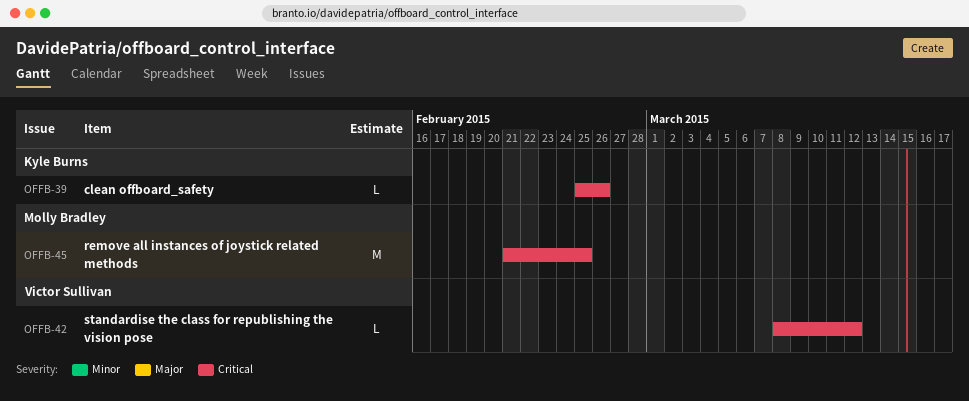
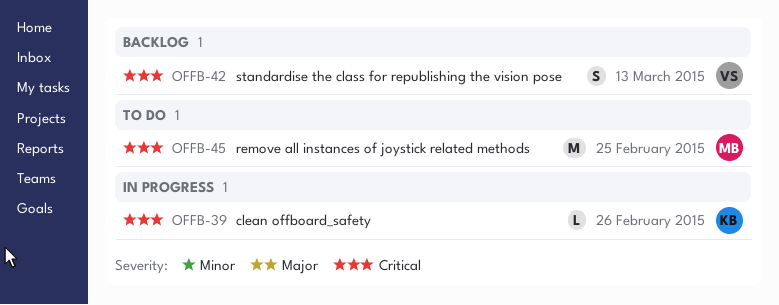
OFFB-42, estimate: L -> S
OFFB-42, due: Mar 12 -> Mar 13

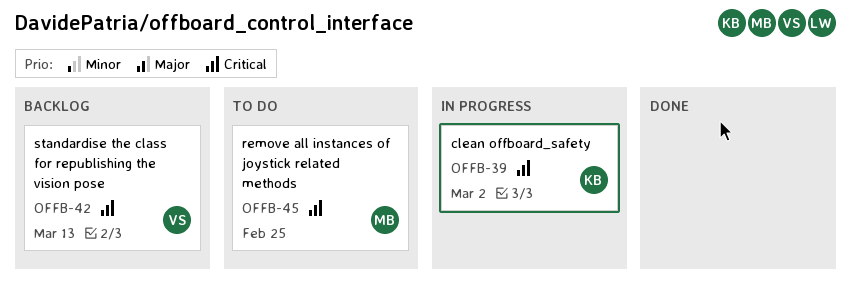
OFFB-39, due: Feb 26 -> Mar 2

